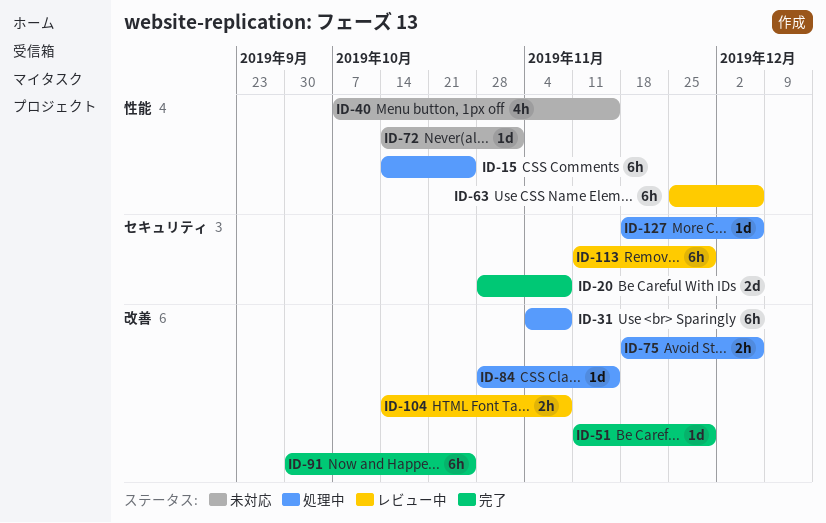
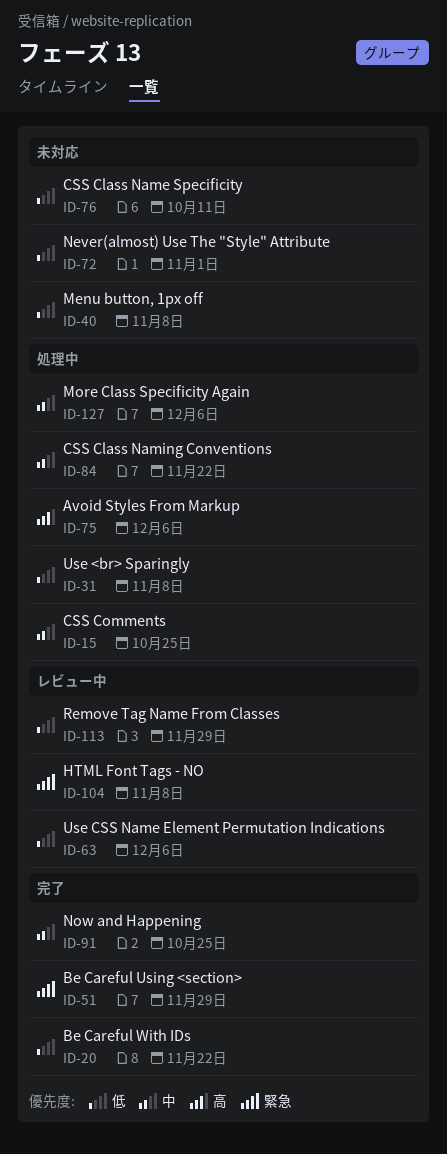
ID-20, due: Nov 8 -> Nov 22
ID-40, due: Nov 15 -> Nov 8
ID-76: none -> present
ID-84, due: Nov 15 -> Nov 22

